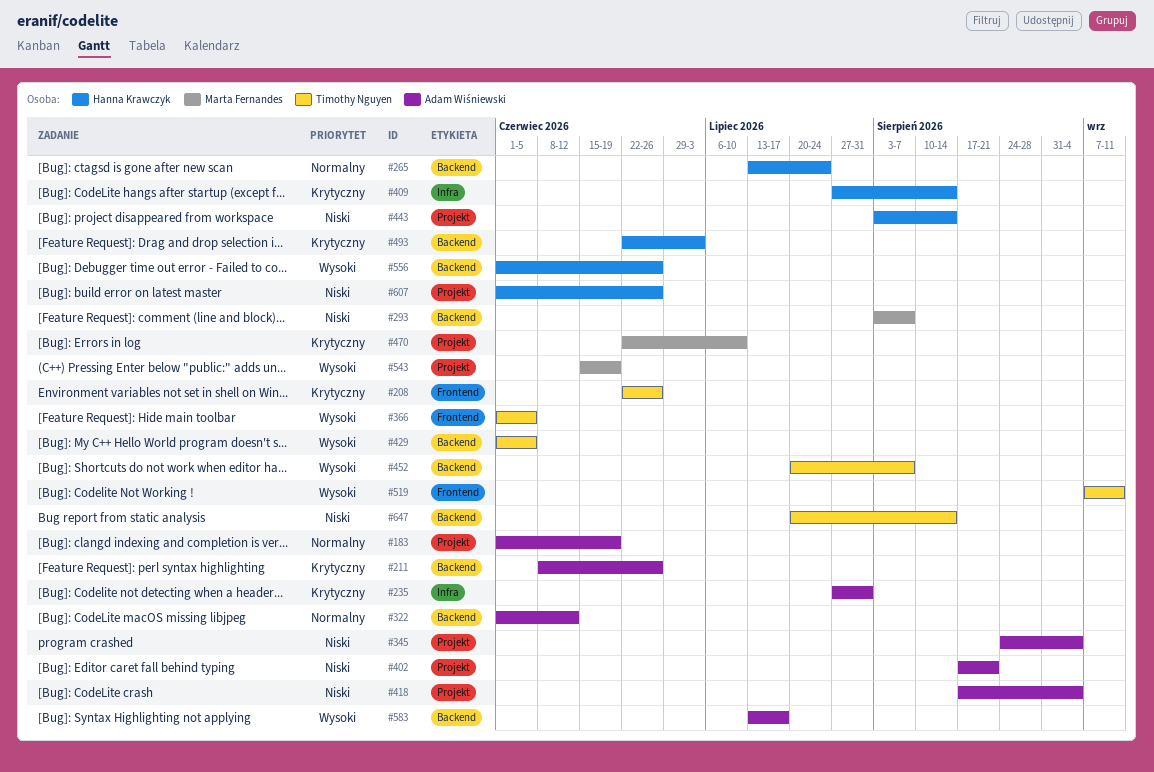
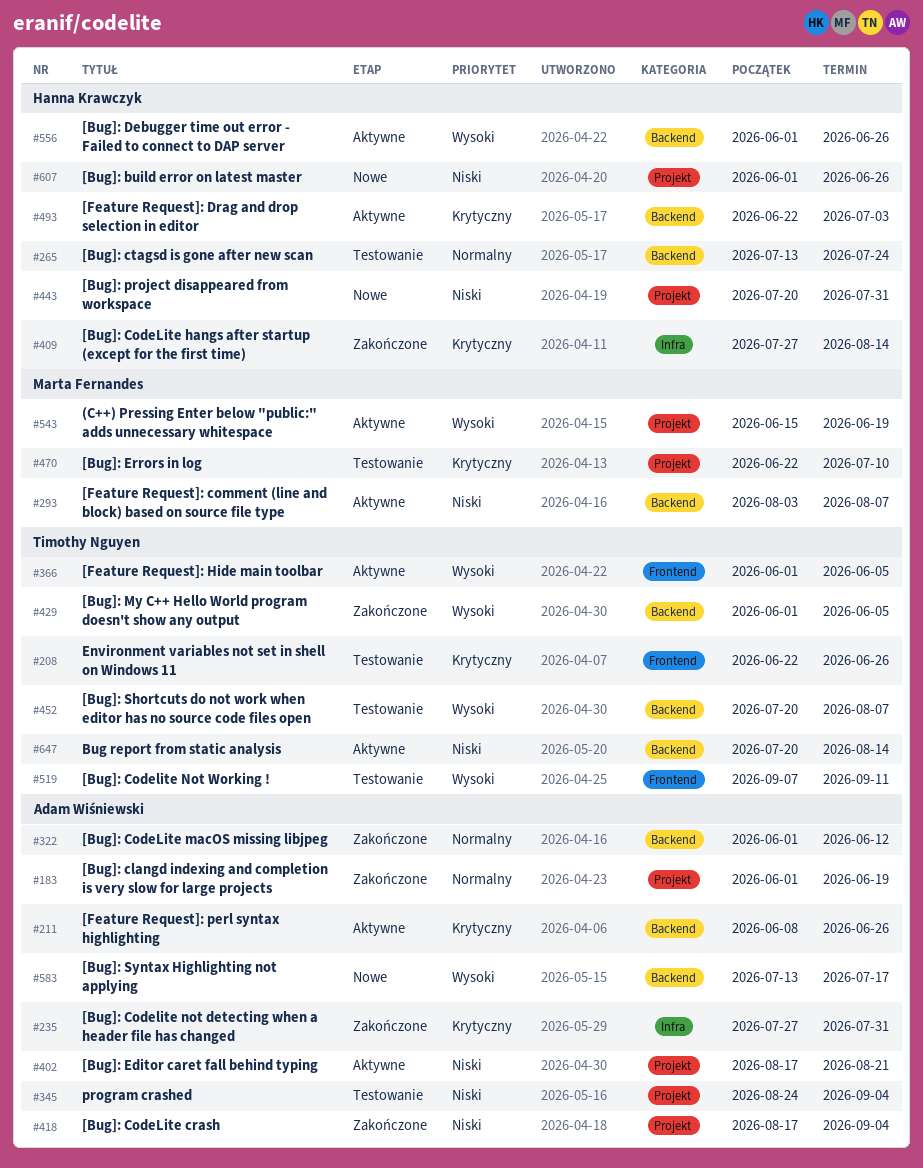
#443, start: Aug 3 -> Jul 20
#443, due: Aug 14 -> Jul 31

